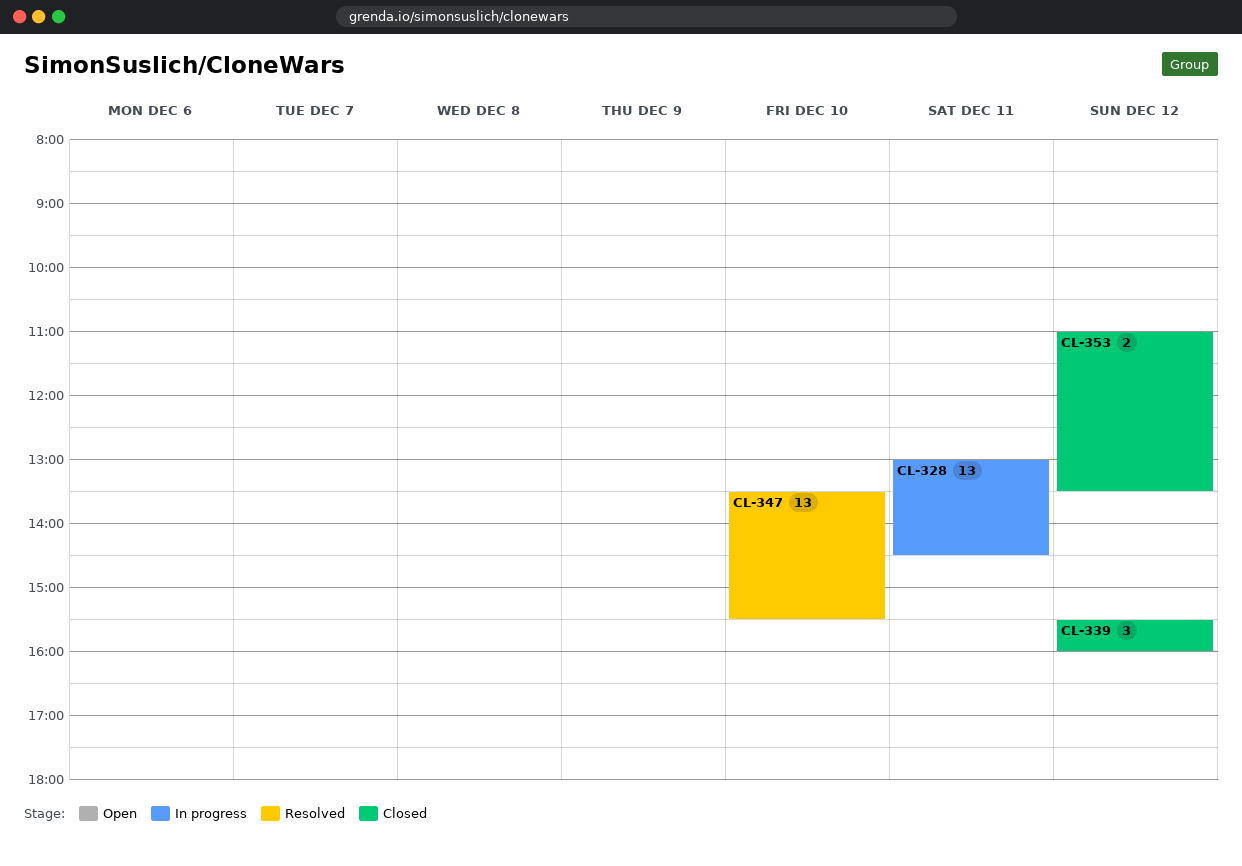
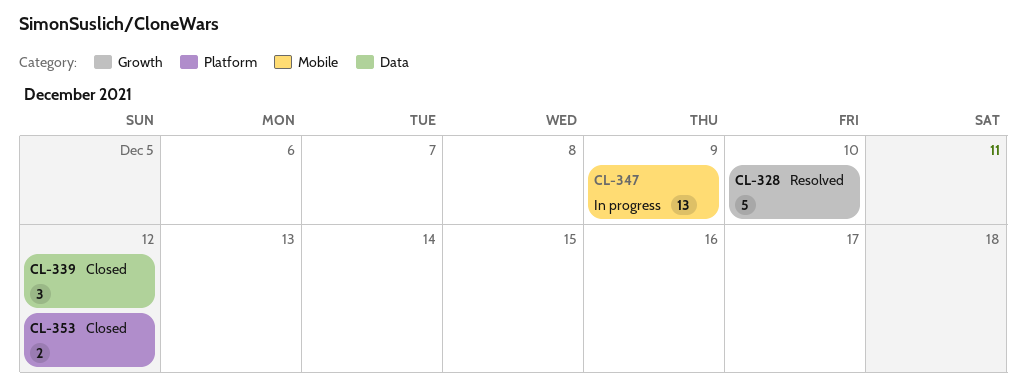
CL-328, status: In progress -> Resolved
CL-328, estimate: 13 -> 5
CL-328, day: Dec 11 -> Dec 10
CL-347, status: Resolved -> In progress
CL-347, day: Dec 10 -> Dec 9

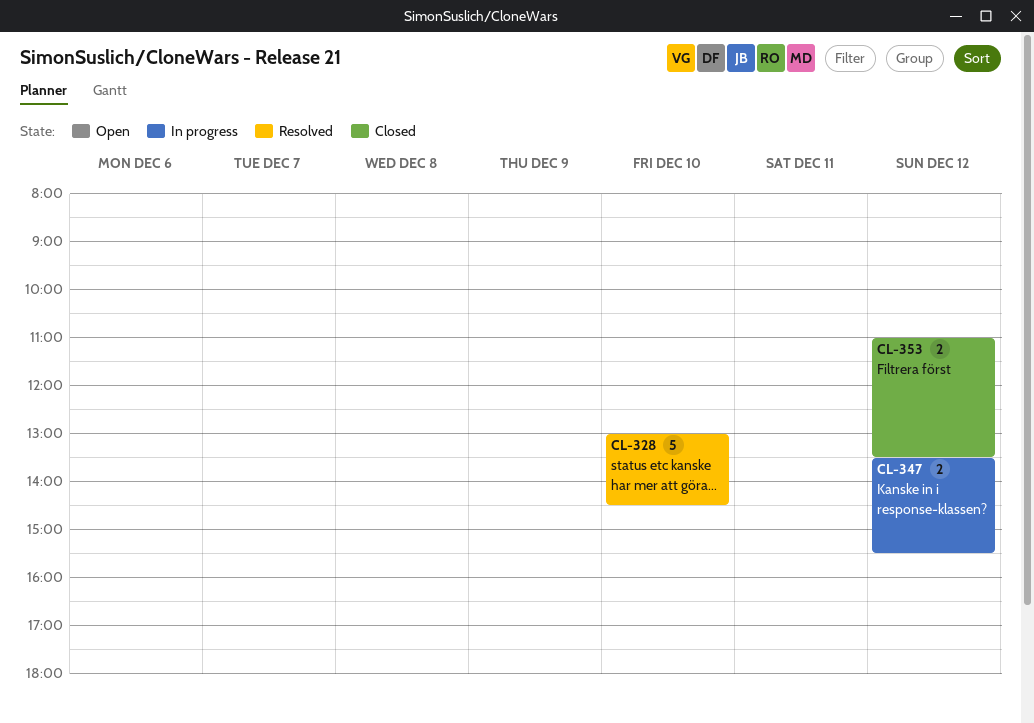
CL-339: present -> none
CL-347, estimate: 13 -> 2
CL-347, day: Dec 9 -> Dec 12

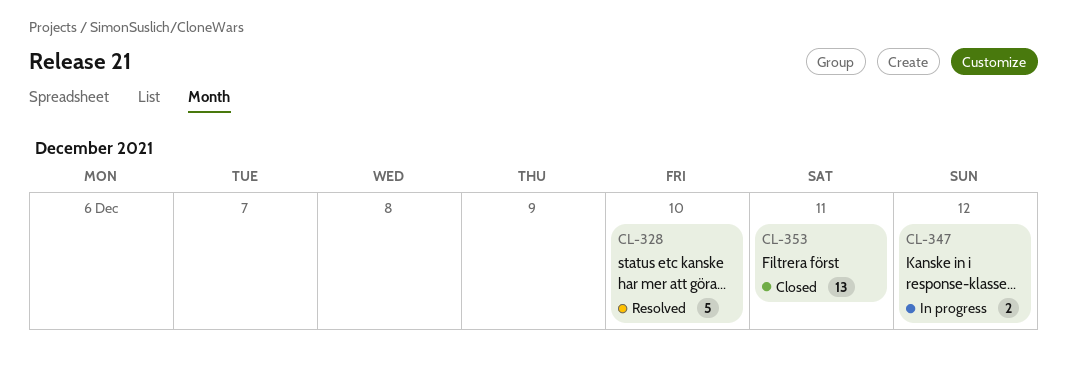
CL-353, estimate: 2 -> 13
CL-353, day: Dec 12 -> Dec 11

